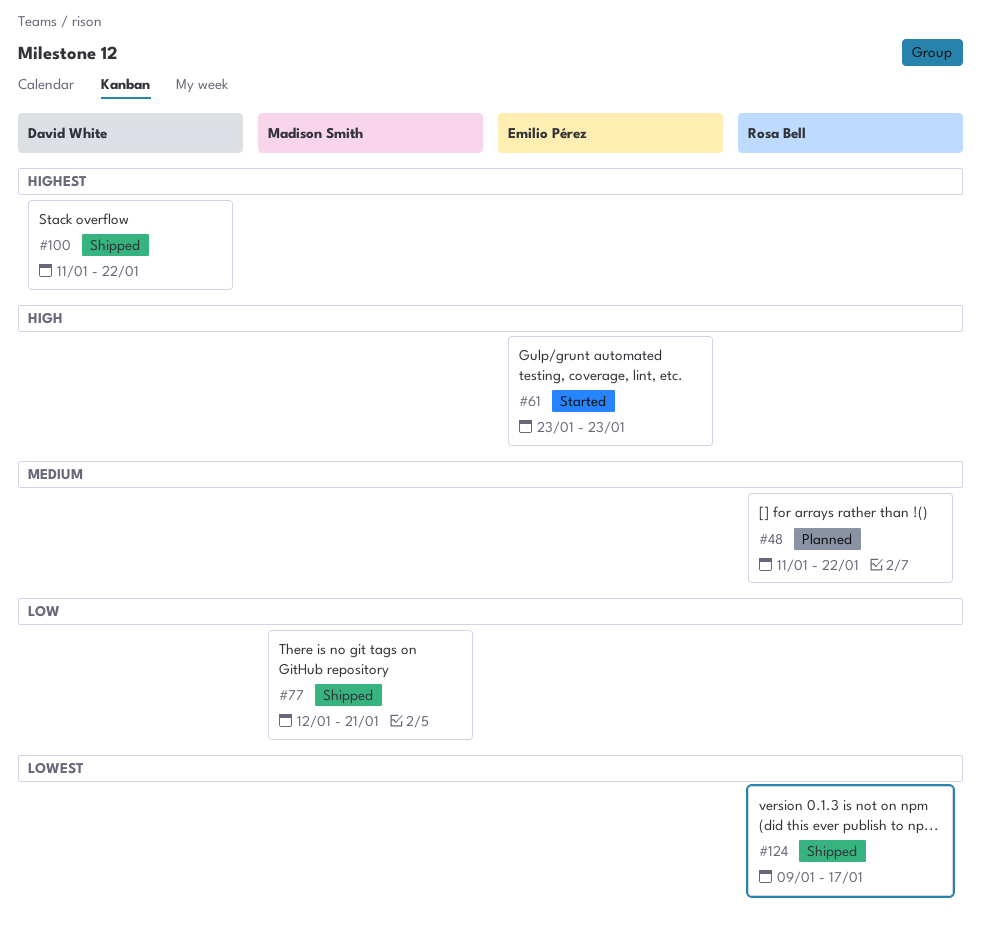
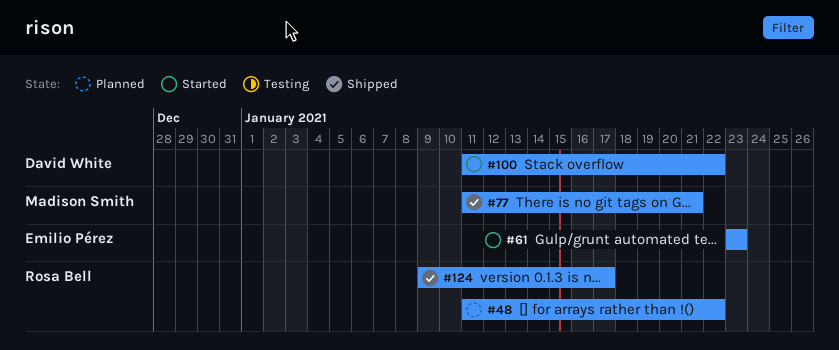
#77, start: Jan 12 -> Jan 11
#100, status: Shipped -> Started

